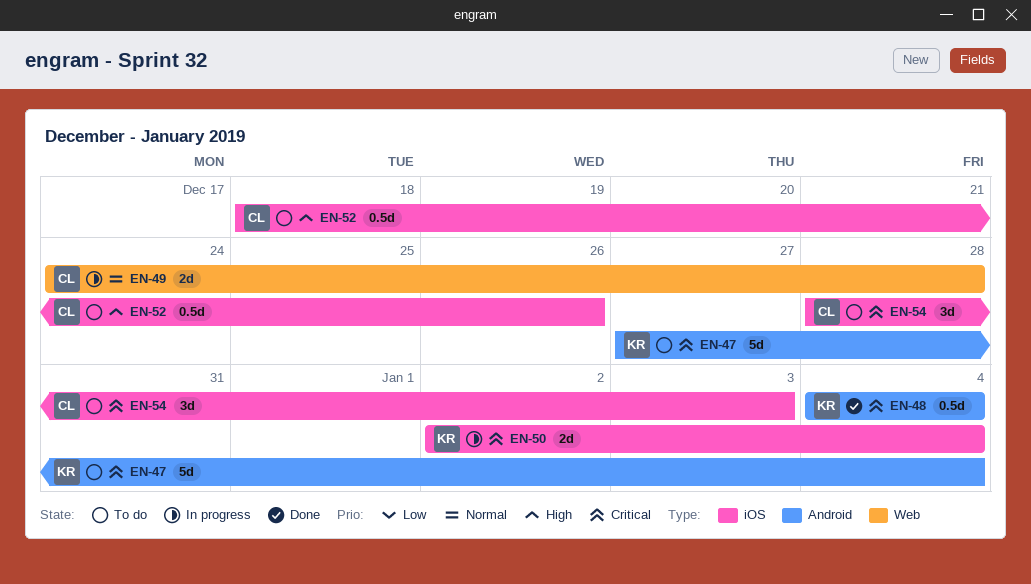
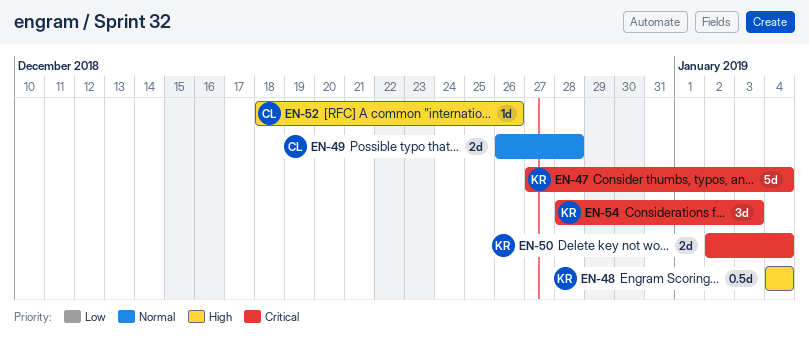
EN-48, priority: Critical -> High
EN-49, start: Dec 24 -> Dec 26
EN-52, estimate: 0.5d -> 1d
EN-54, owner: CL -> KR

